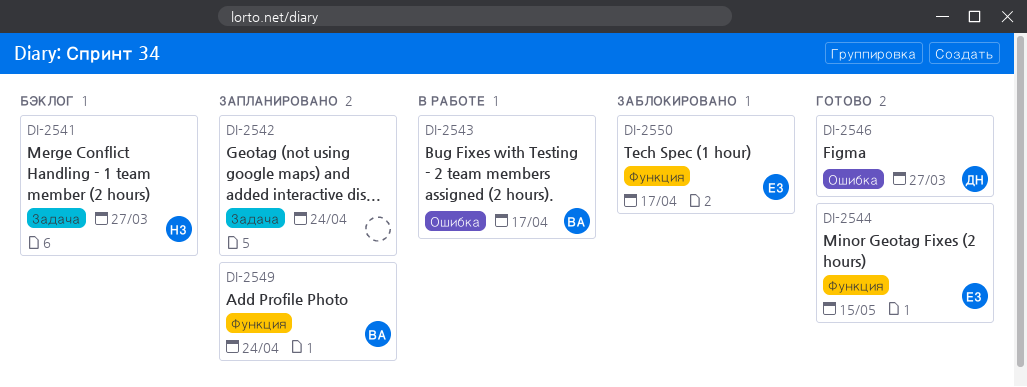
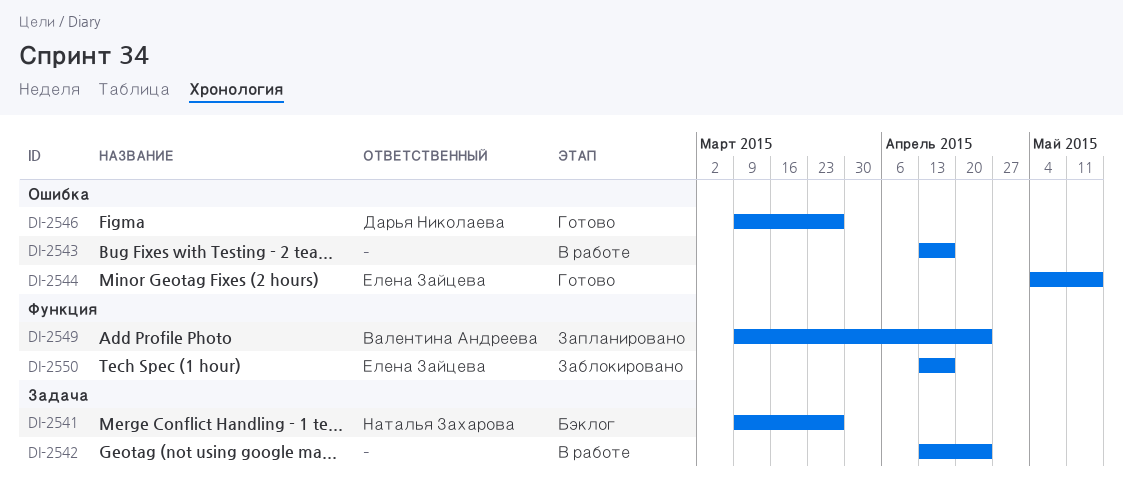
DI-2542, status: Запланировано -> В работе
DI-2543, owner: Валентина Андреева -> none
DI-2544, label: Функция -> Ошибка

